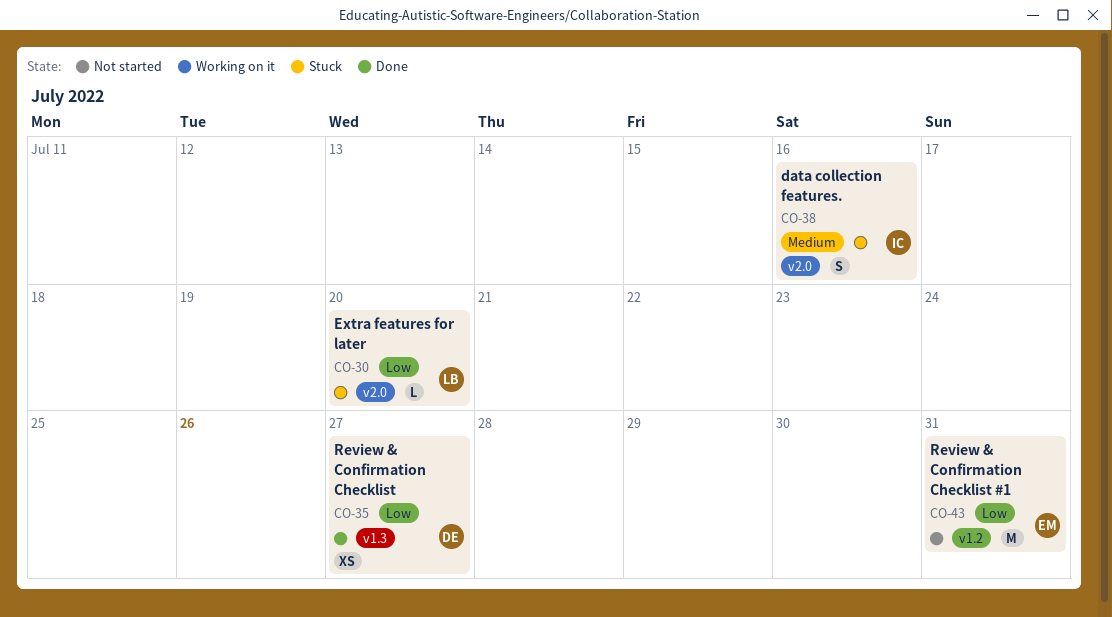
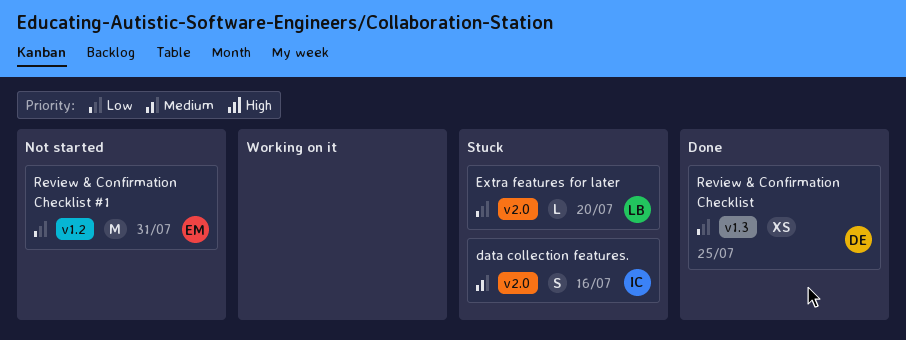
Review & Confirmation Checklist, due: Jul 27 -> Jul 25

